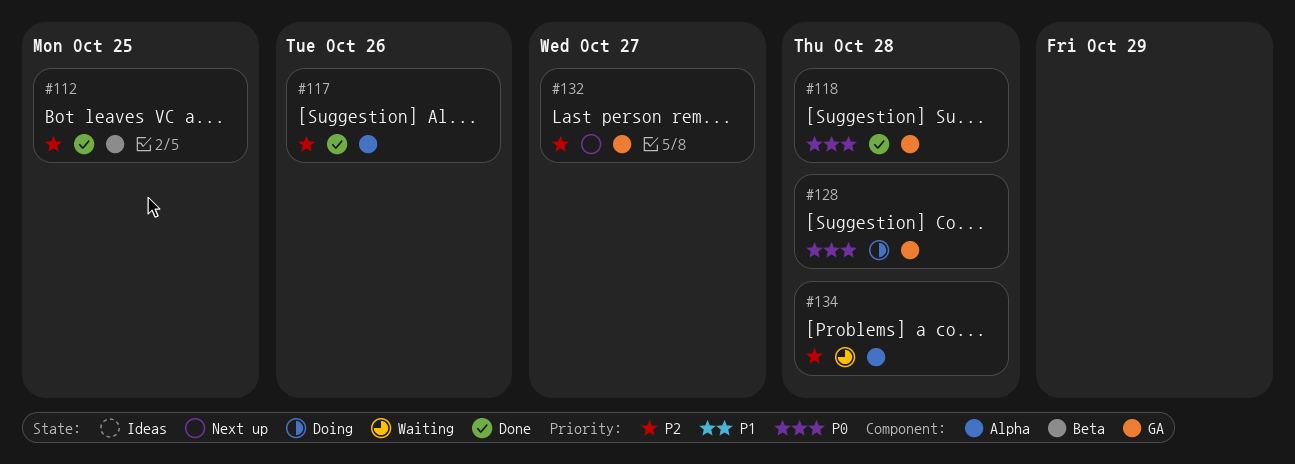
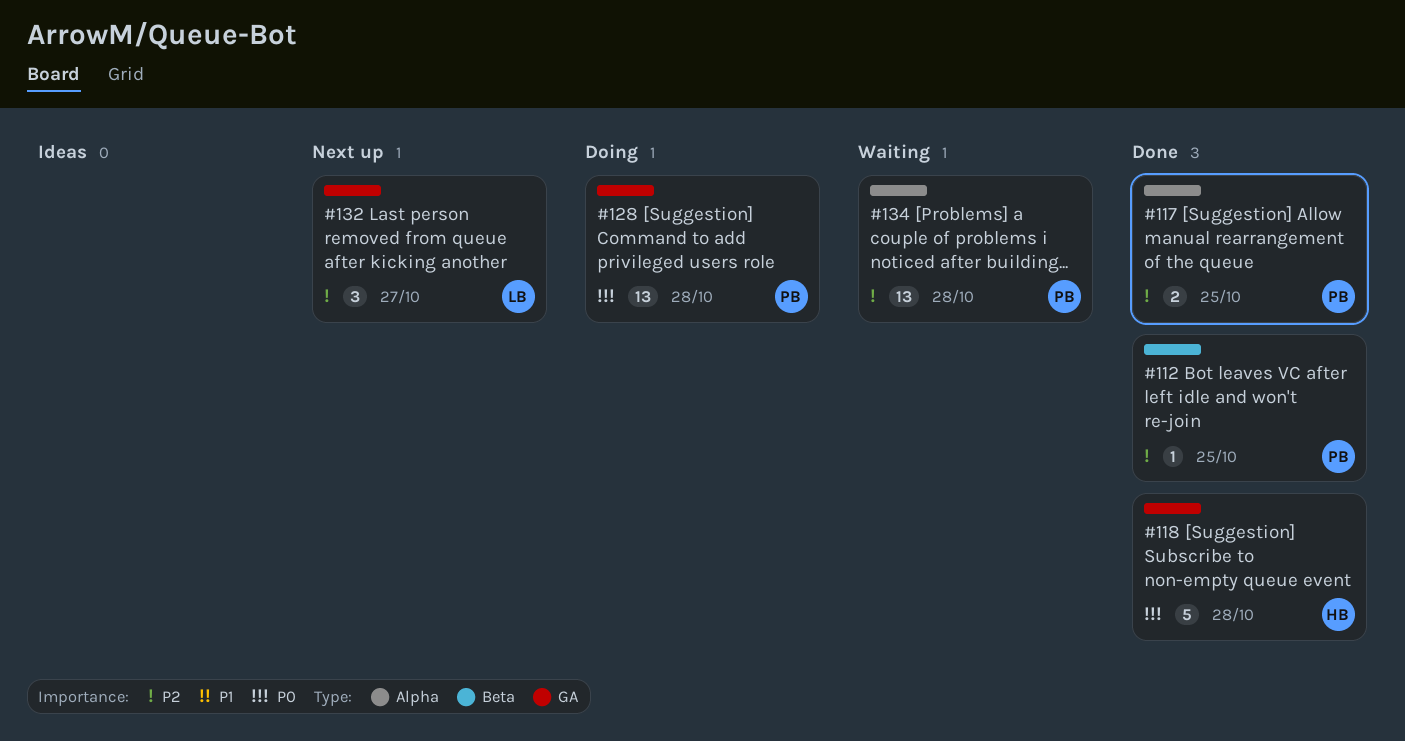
#117, due: Oct 26 -> Oct 25

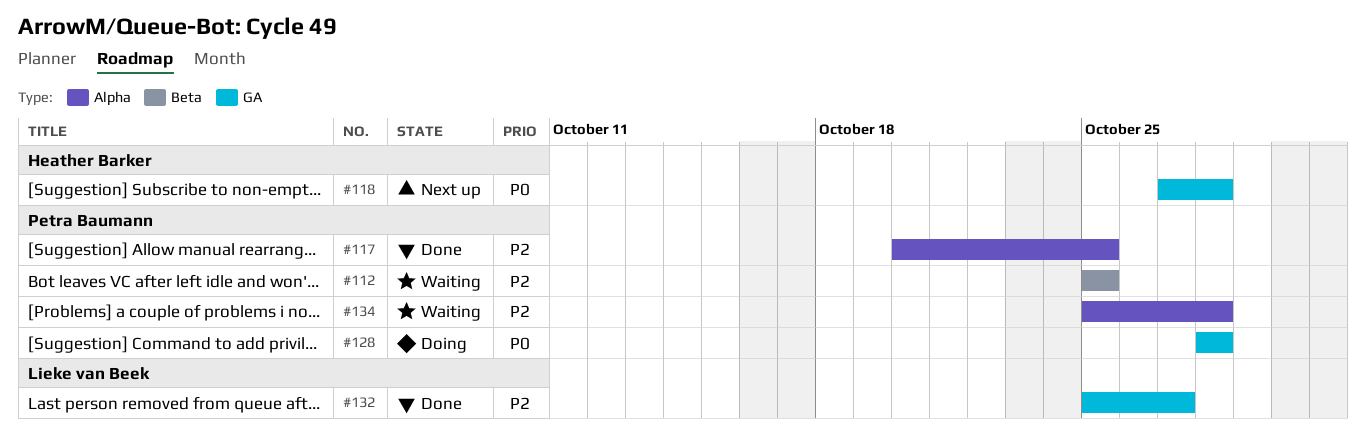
#112, status: Done -> Waiting
#118, status: Done -> Next up
#132, status: Next up -> Done

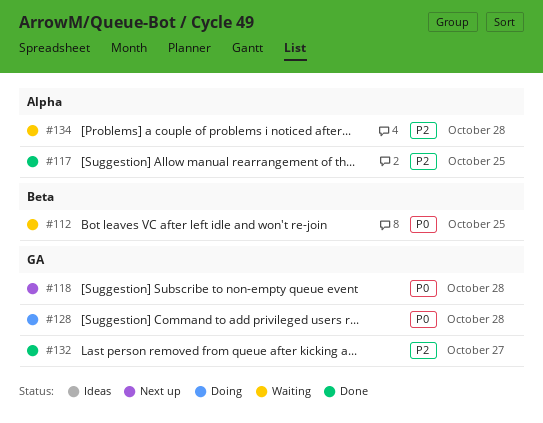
#112, priority: P2 -> P0

